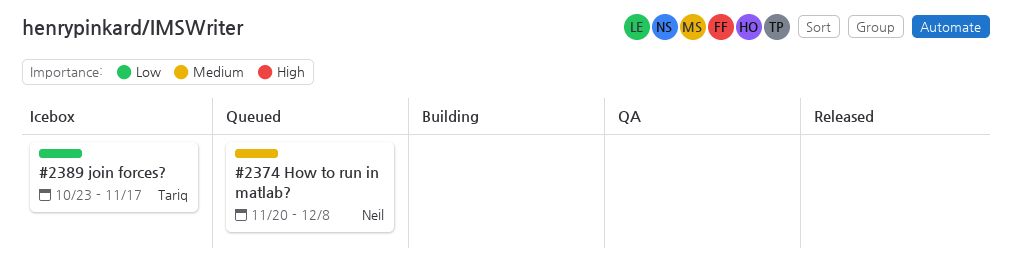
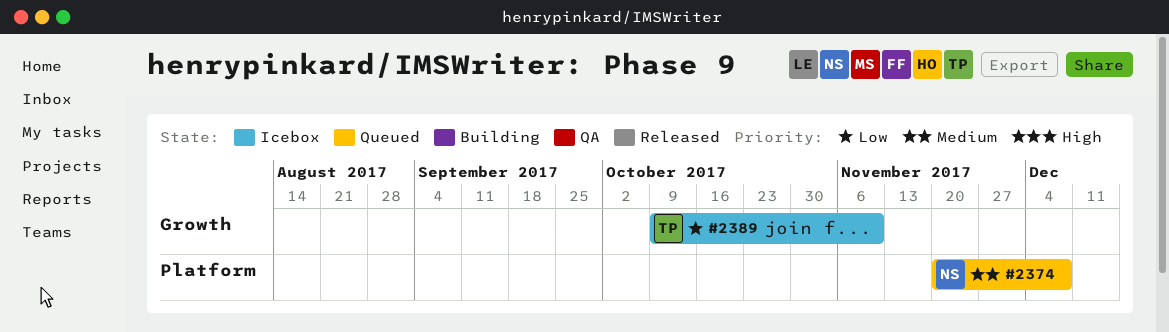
#2389, start: Oct 23 -> Oct 9
#2389, due: Nov 17 -> Nov 10

